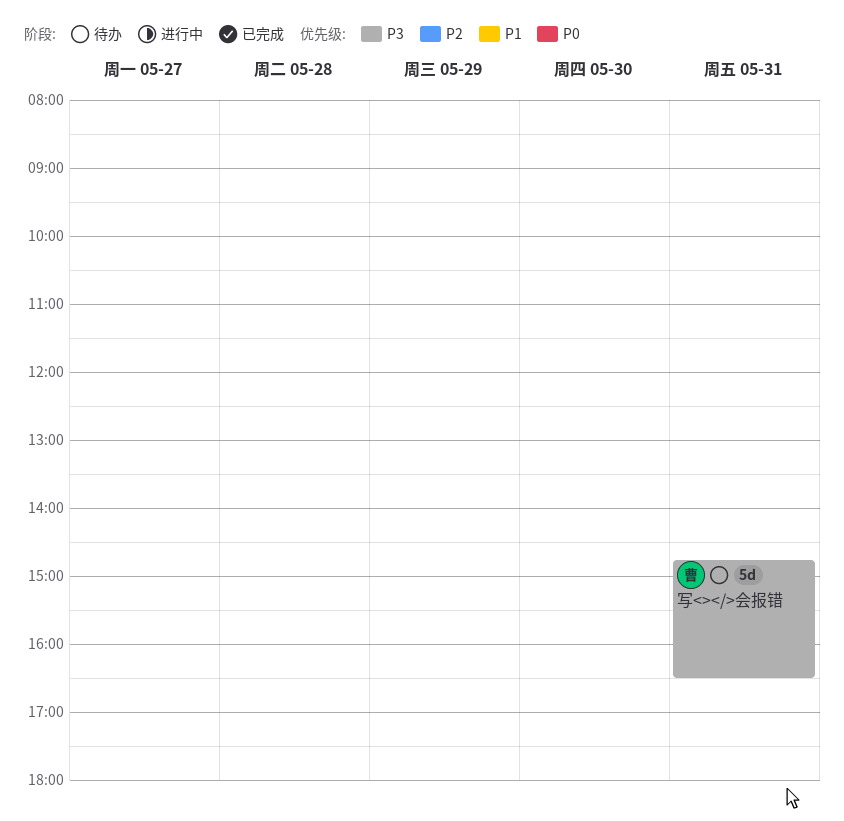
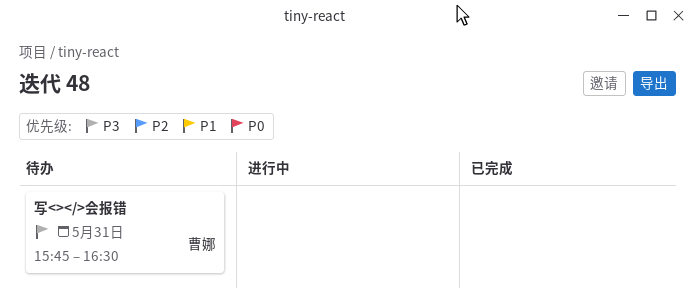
写<></>会报错, begins: 14:45 -> 15:45

